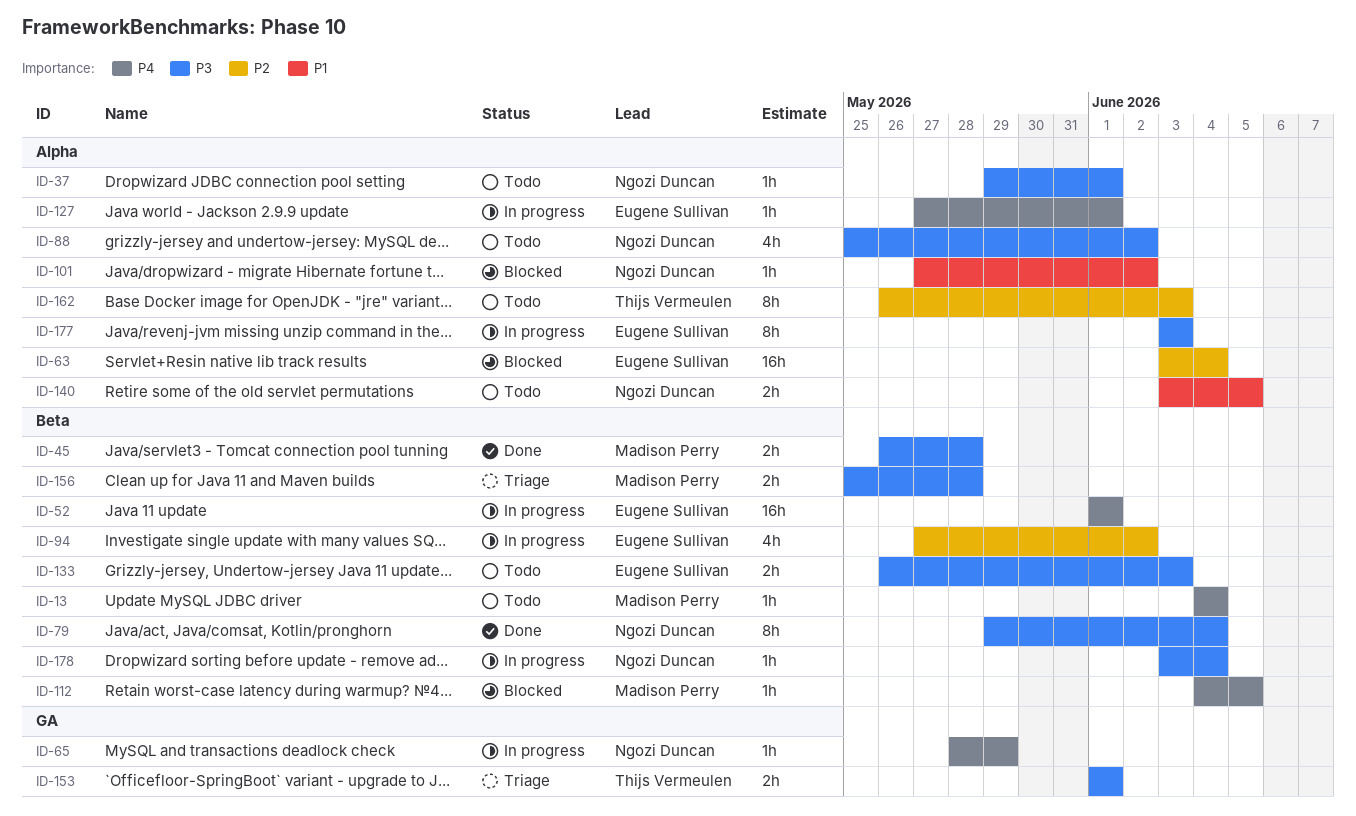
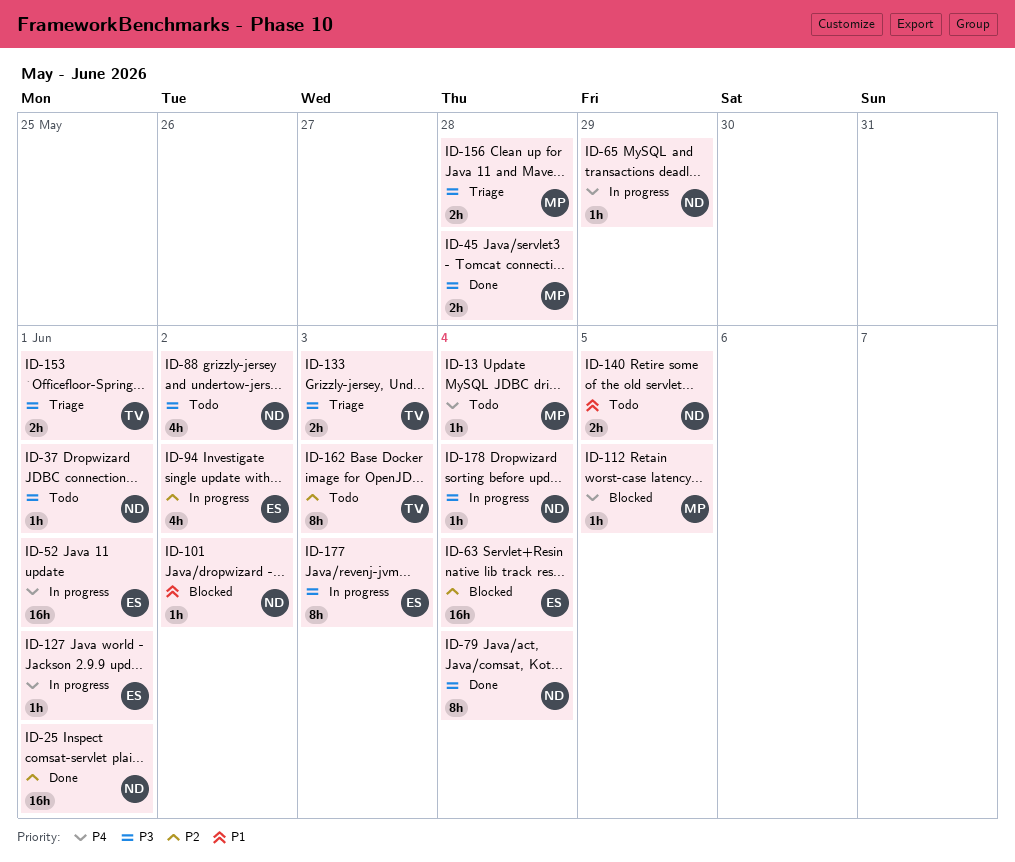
ID-25: none -> present
ID-133, status: Todo -> Triage
ID-133, owner: Eugene Sullivan -> Thijs Vermeulen

